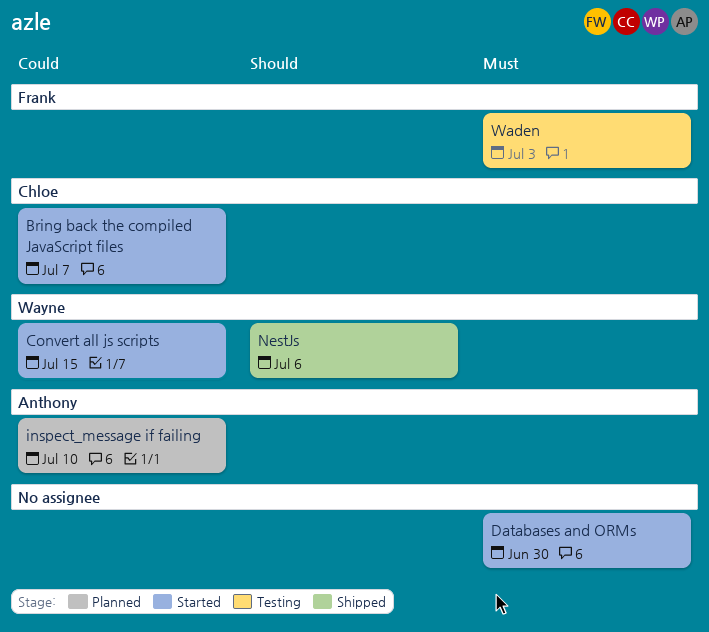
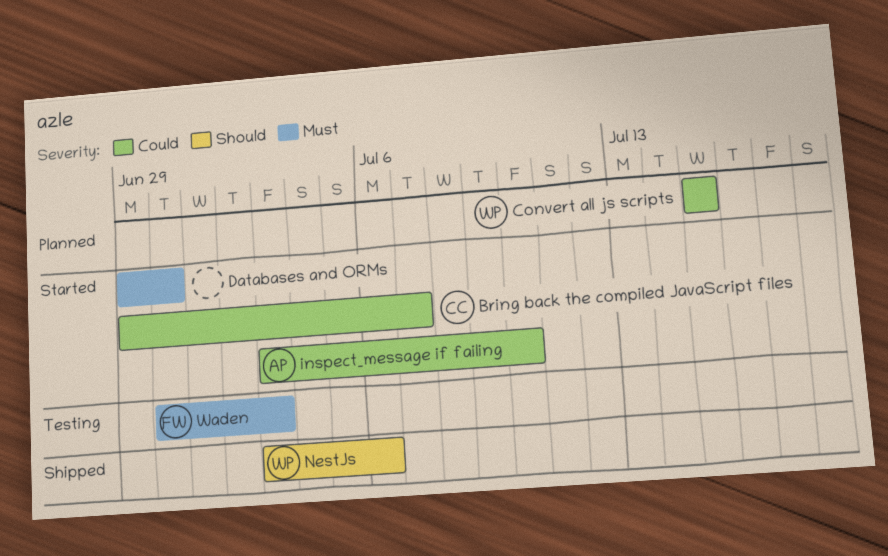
Convert all js scripts, status: Started -> Planned
inspect_message if failing, status: Planned -> Started

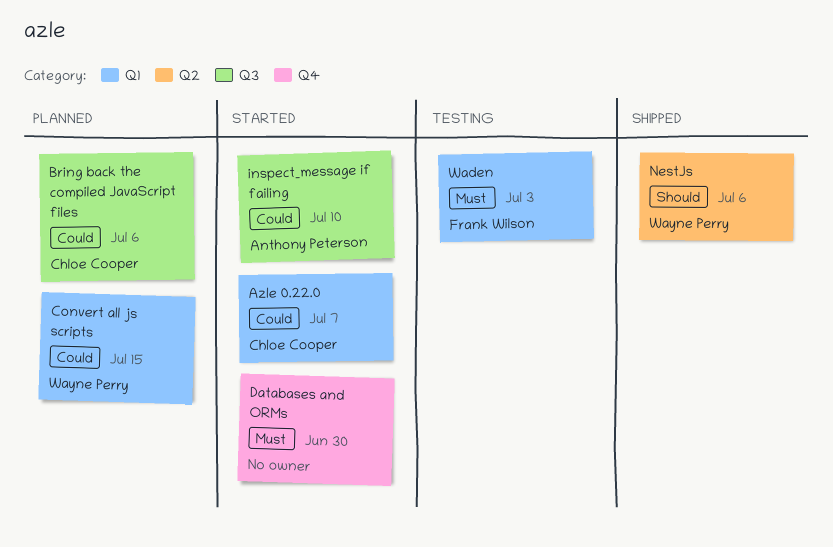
Azle 0.22.0: none -> present
Bring back the compiled JavaScript files, status: Started -> Planned
Bring back the compiled JavaScript files, due: Jul 7 -> Jul 6

